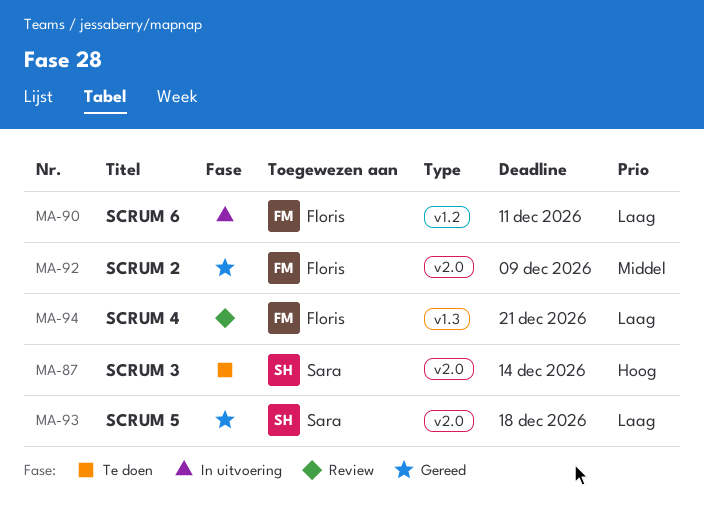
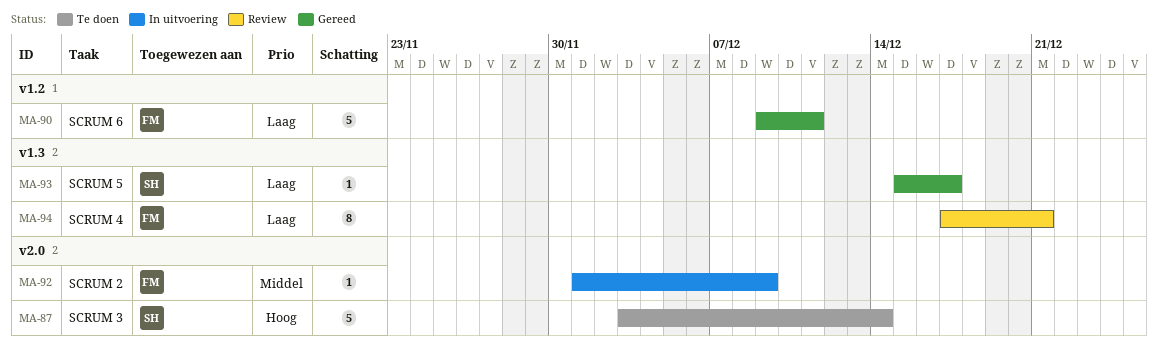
MA-90, status: In uitvoering -> Gereed
MA-92, status: Gereed -> In uitvoering
MA-93, label: v2.0 -> v1.3
MA-93, due: Dec 18 -> Dec 17

